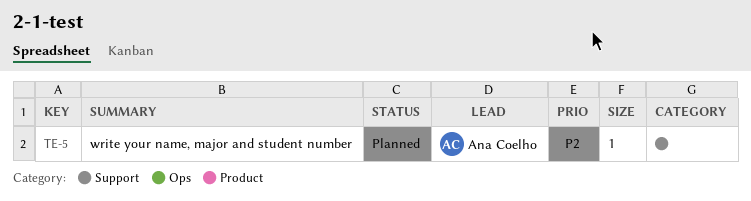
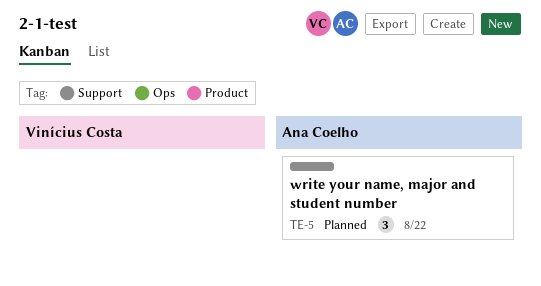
TE-5, estimate: 1 -> 3

